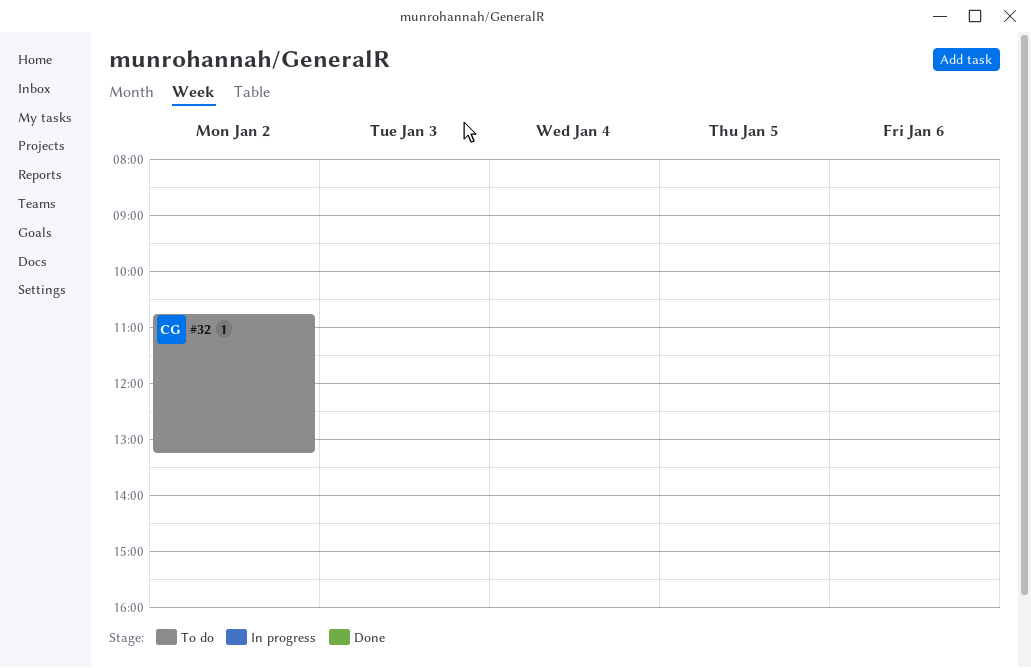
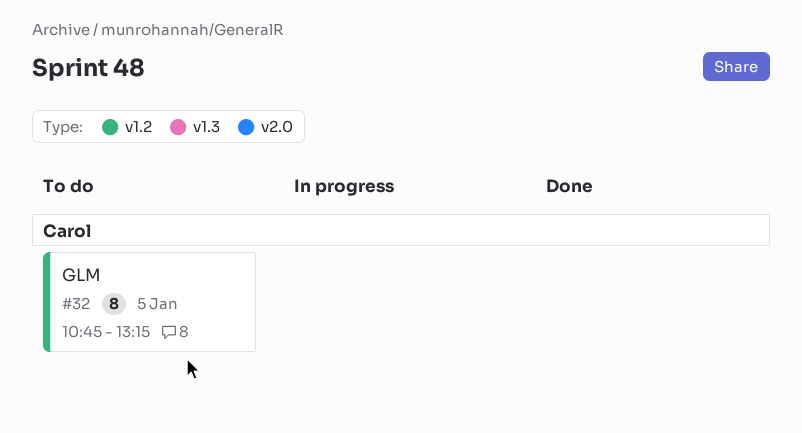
#32, estimate: 1 -> 8
#32, day: Jan 2 -> Jan 5

